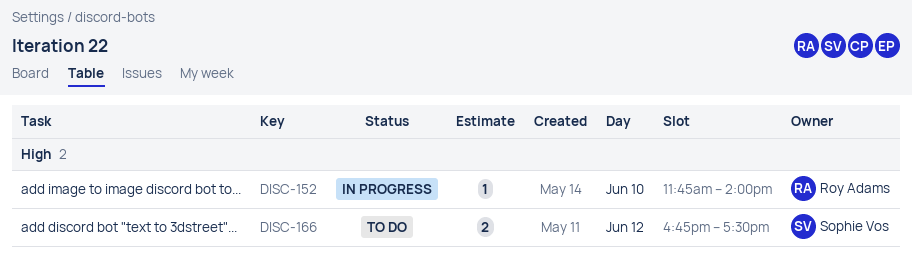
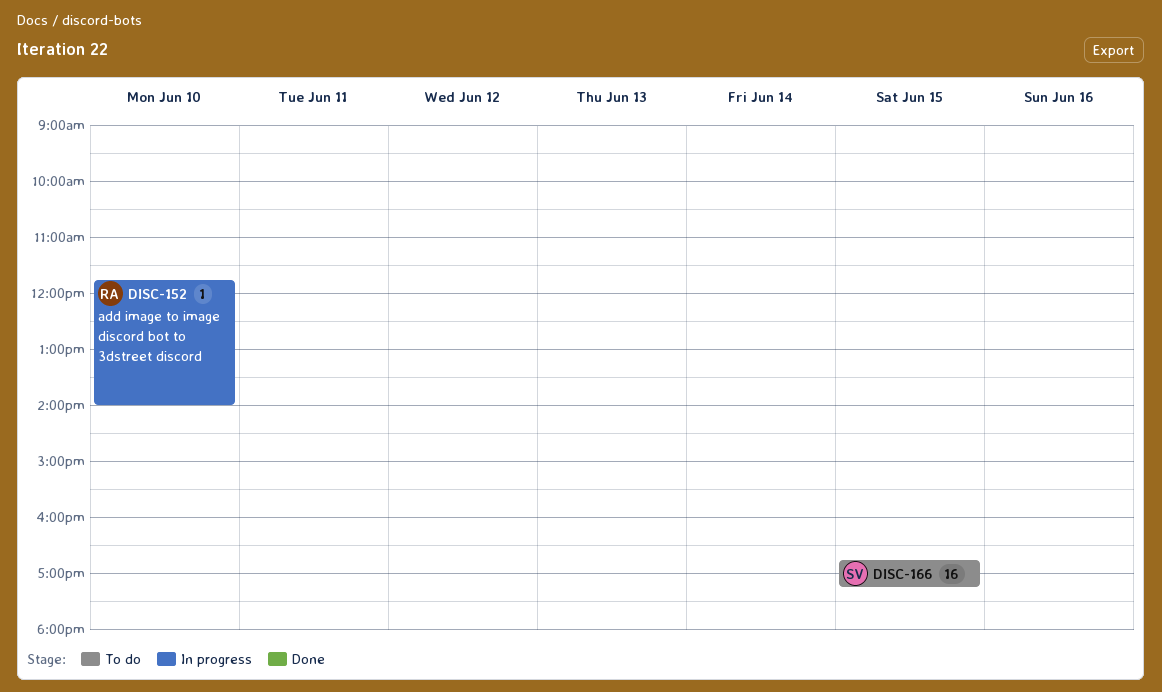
DISC-166, estimate: 2 -> 16
DISC-166, day: Jun 12 -> Jun 15
DISC-166, ends: 17:30 -> 17:15

